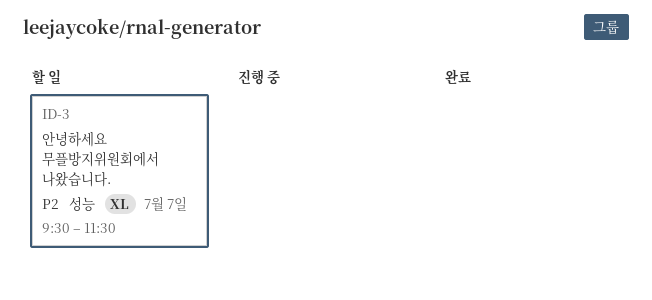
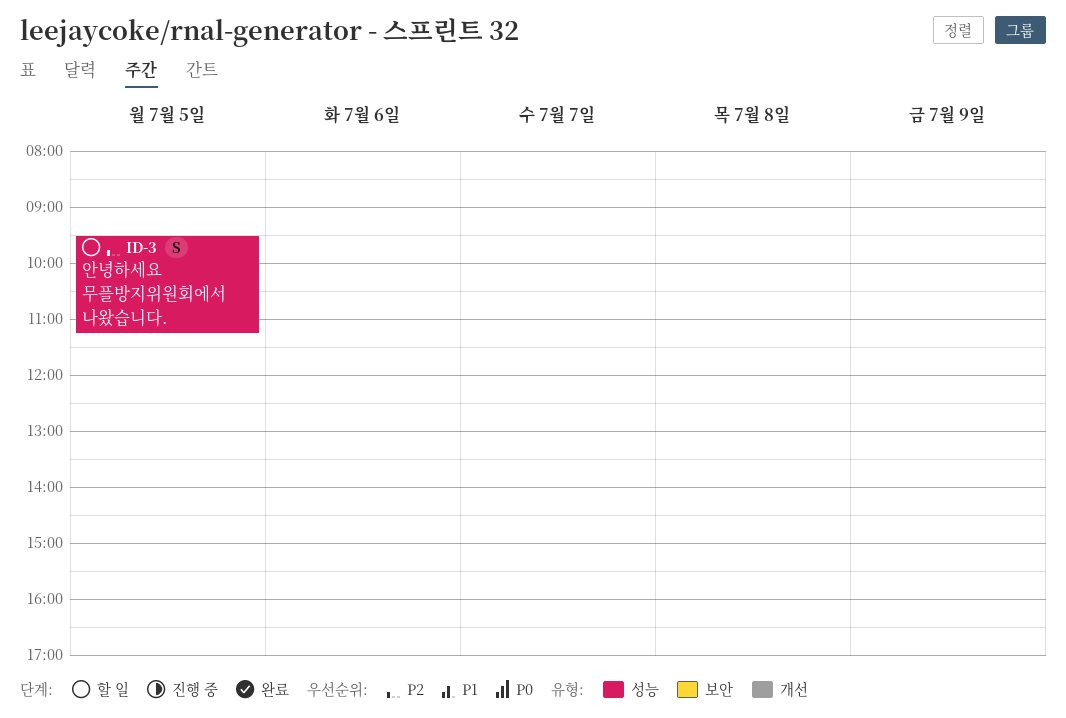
ID-3, estimate: XL -> S
ID-3, day: Jul 7 -> Jul 5
ID-3, ends: 11:30 -> 11:15

